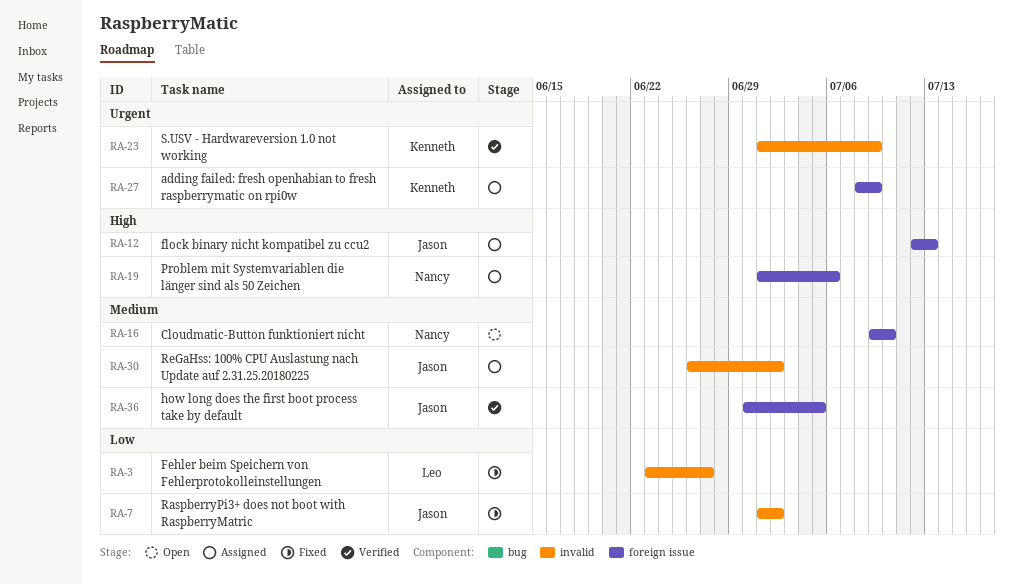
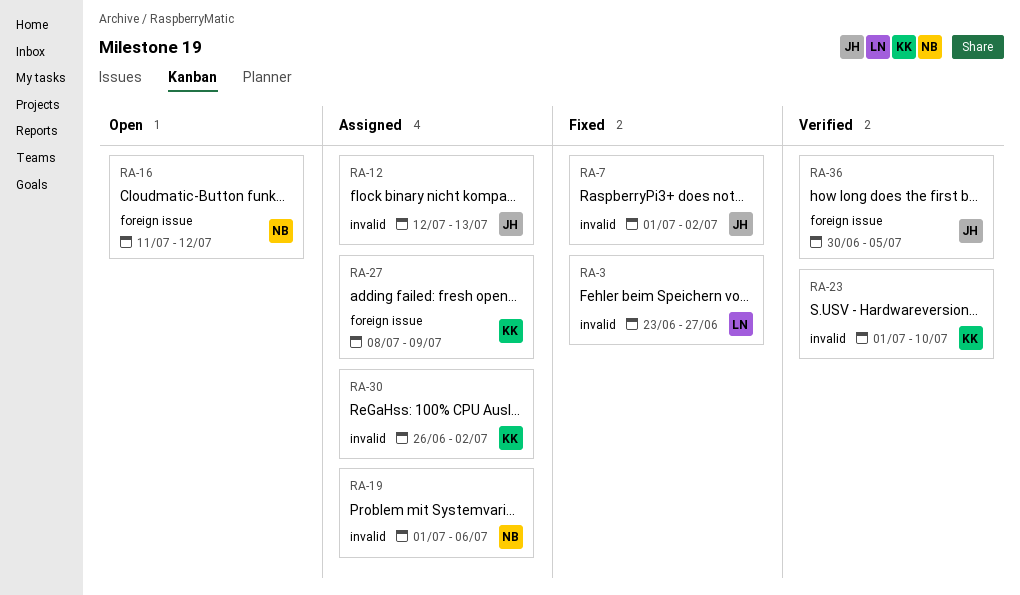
RA-12, label: foreign issue -> invalid
RA-16, start: Jul 9 -> Jul 11
RA-16, due: Jul 10 -> Jul 12
RA-19, label: foreign issue -> invalid
RA-23, due: Jul 9 -> Jul 10
RA-30, owner: Jason -> Kenneth

